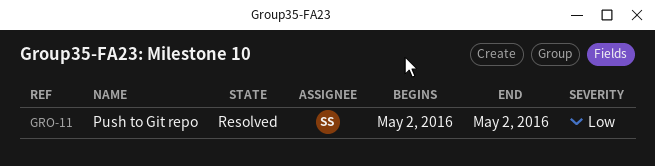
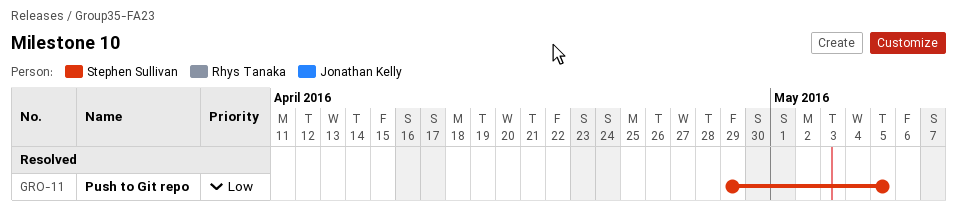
GRO-11, start: May 2 -> Apr 29
GRO-11, due: May 2 -> May 5

